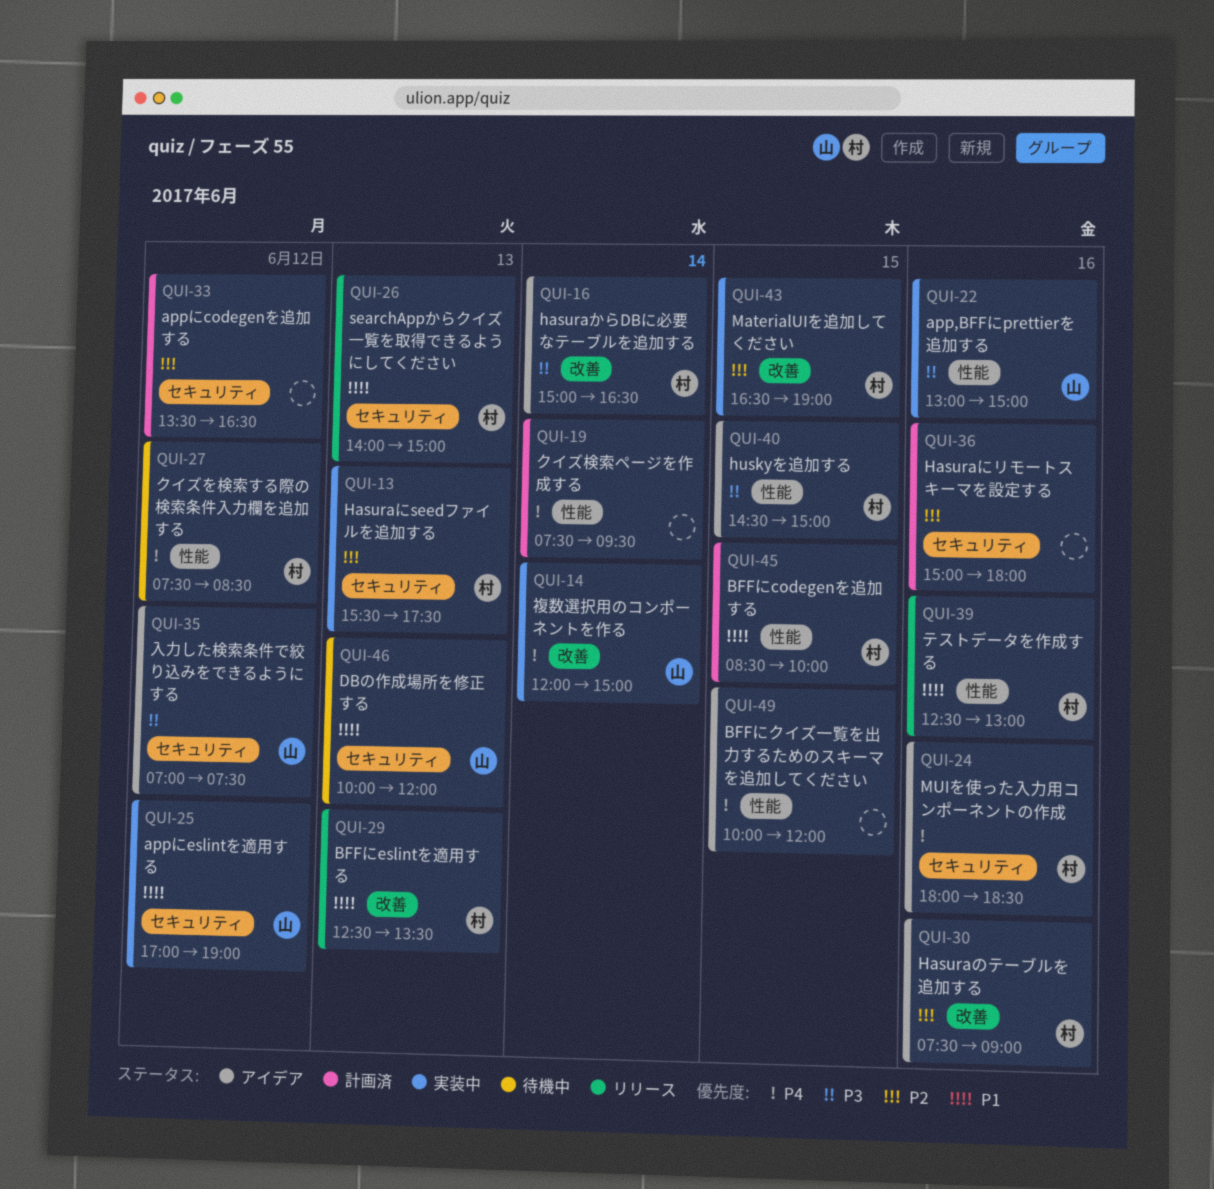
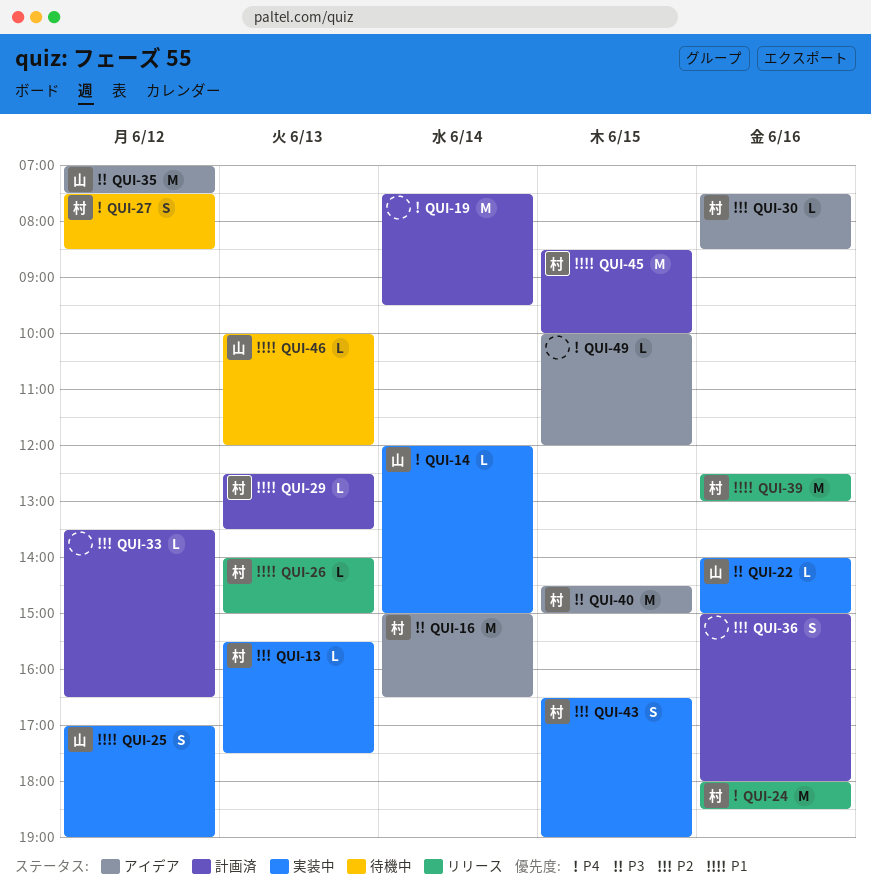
QUI-22, begins: 13:00 -> 14:00
QUI-24, status: アイデア -> リリース
QUI-29, status: リリース -> 計画済
QUI-30, ends: 09:00 -> 08:30

